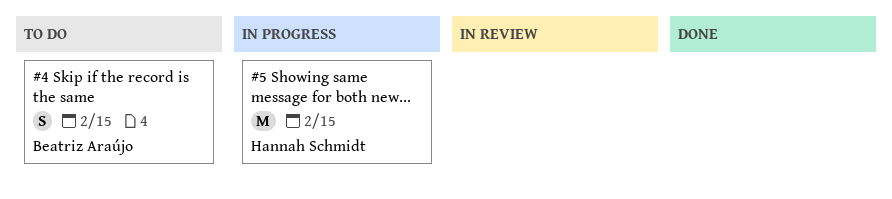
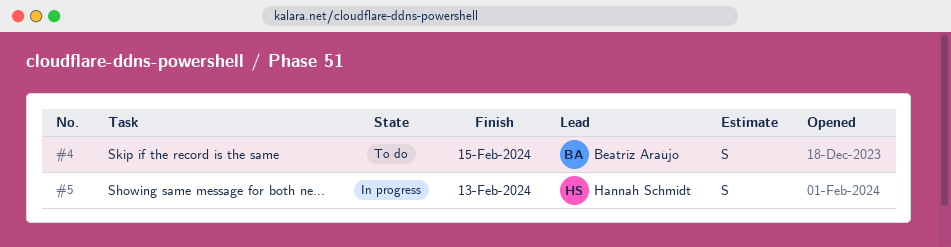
#5, estimate: M -> S
#5, due: Feb 15 -> Feb 13

